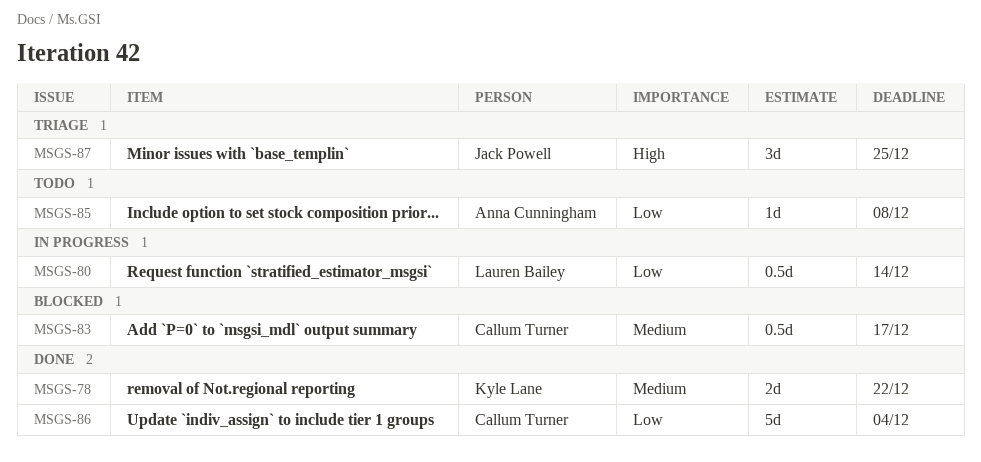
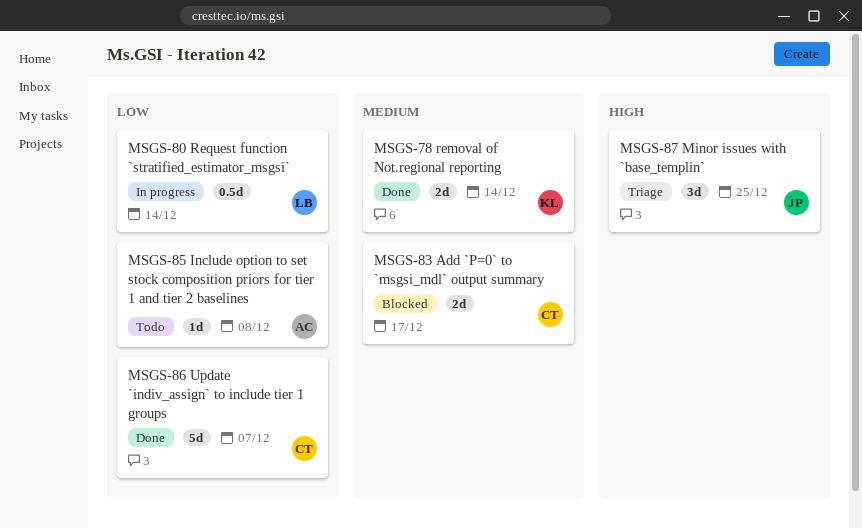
MSGS-78, due: Dec 22 -> Dec 14
MSGS-83, estimate: 0.5d -> 2d
MSGS-86, due: Dec 4 -> Dec 7

